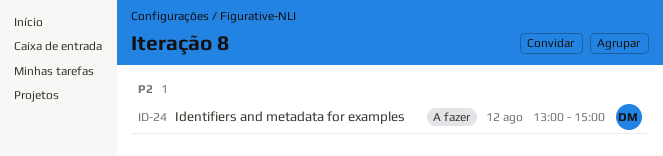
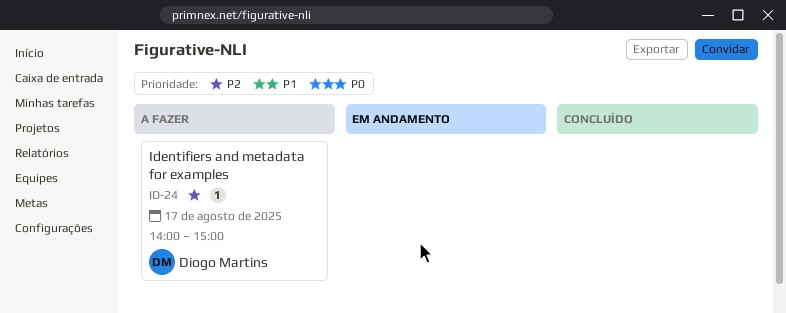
ID-24, day: Aug 12 -> Aug 17
ID-24, begins: 13:00 -> 14:00

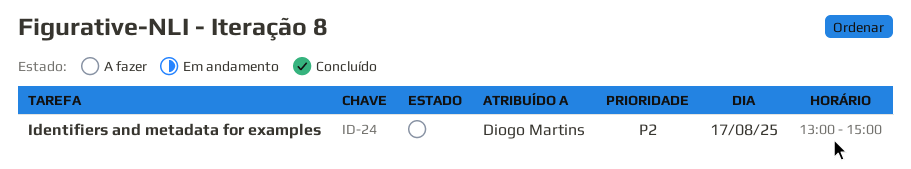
ID-24, begins: 14:00 -> 13:00

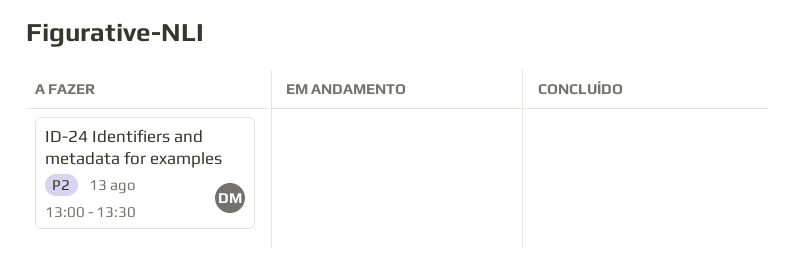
ID-24, day: Aug 17 -> Aug 13
ID-24, ends: 15:00 -> 13:30

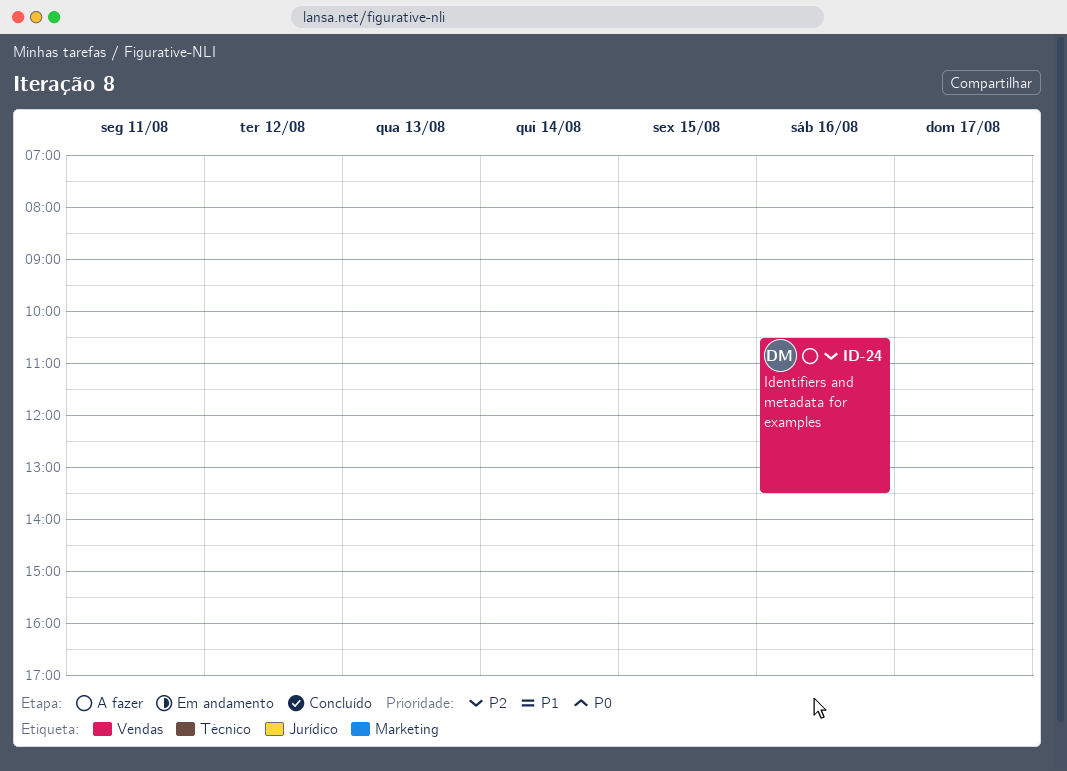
ID-24, day: Aug 13 -> Aug 16
ID-24, begins: 13:00 -> 10:30

